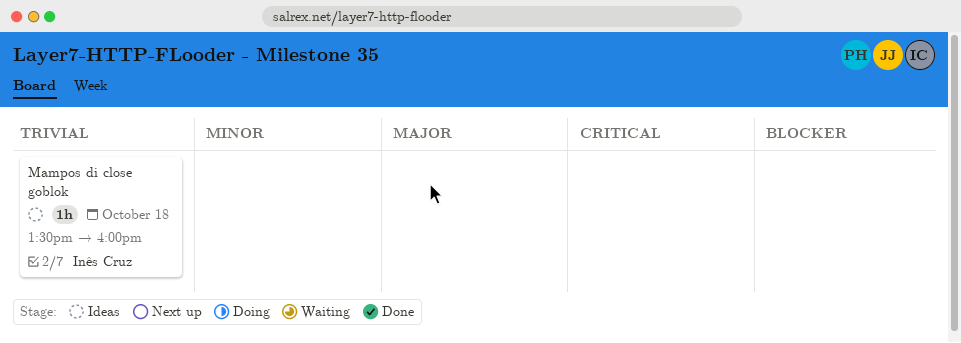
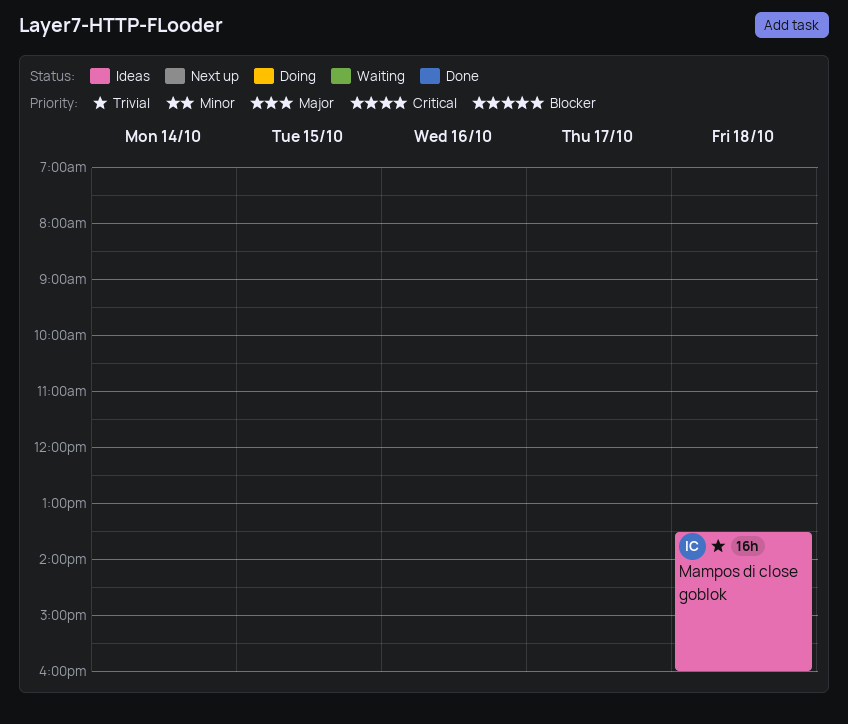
Mampos di close goblok, estimate: 1h -> 16h

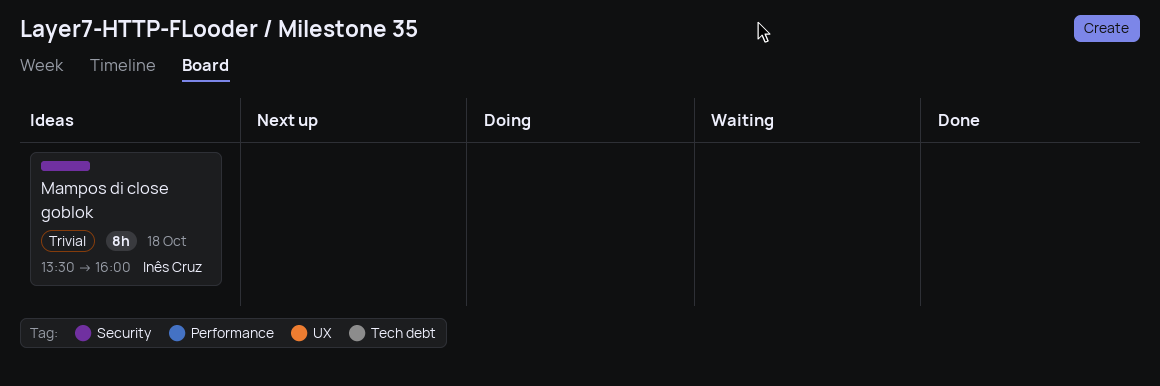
Mampos di close goblok, estimate: 16h -> 8h

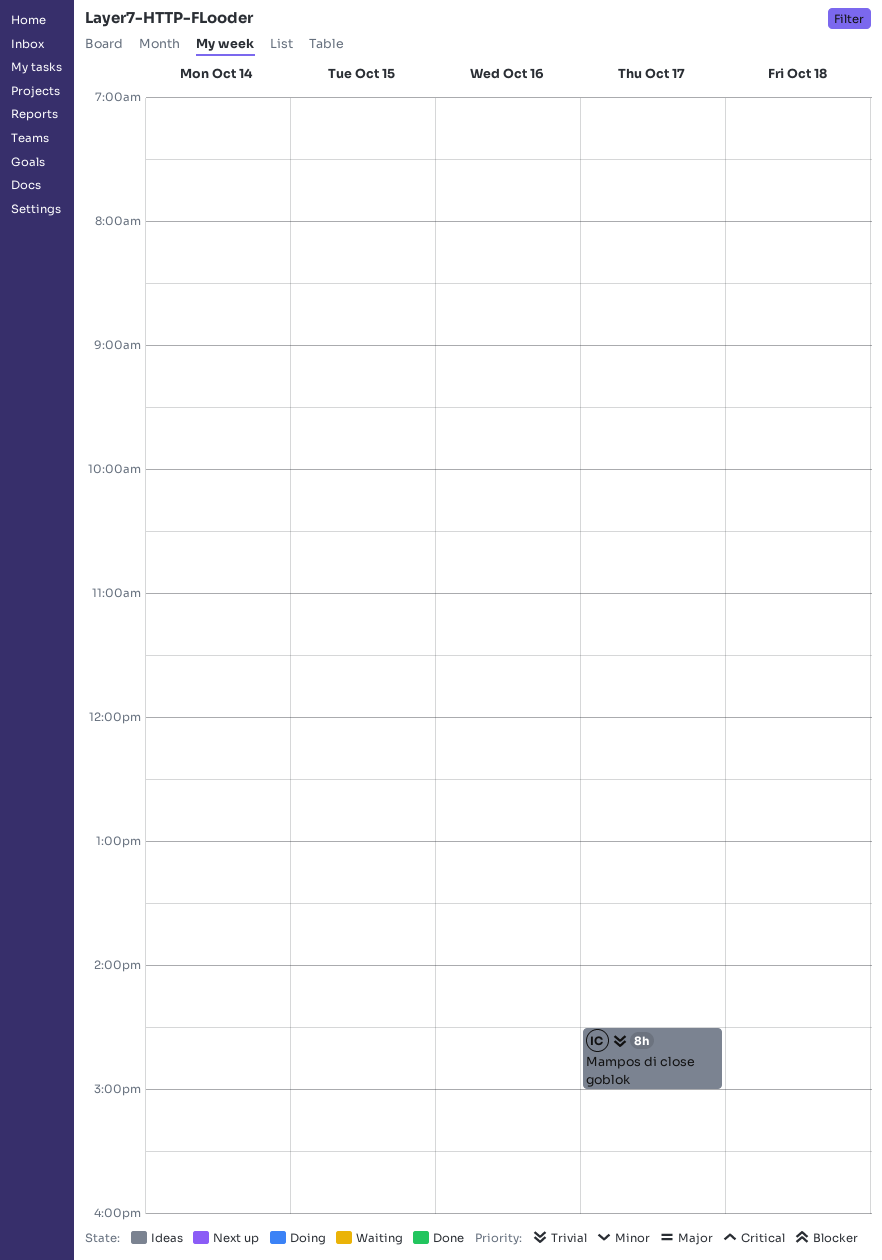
Mampos di close goblok, day: Oct 18 -> Oct 17
Mampos di close goblok, begins: 13:30 -> 14:30
Mampos di close goblok, ends: 16:00 -> 15:00

